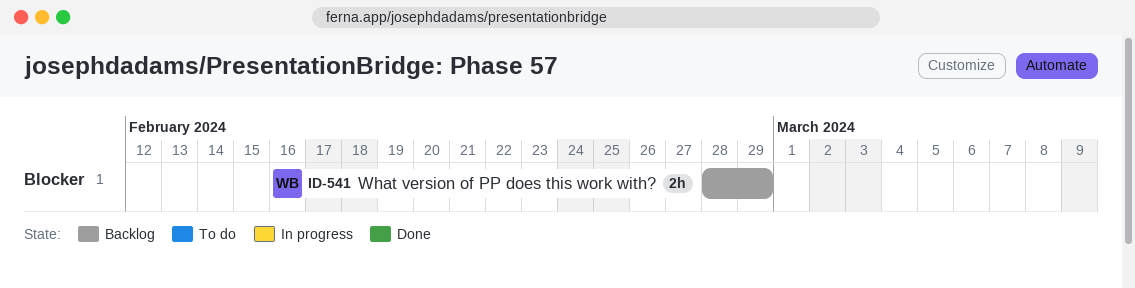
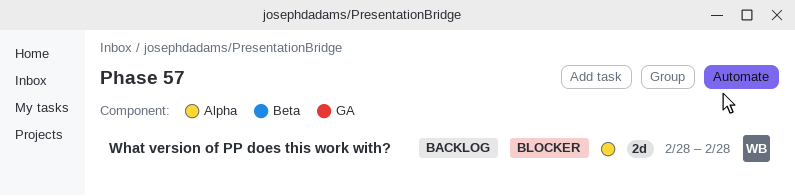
What version of PP does this work with?, estimate: 2h -> 2d
What version of PP does this work with?, due: Feb 29 -> Feb 28

